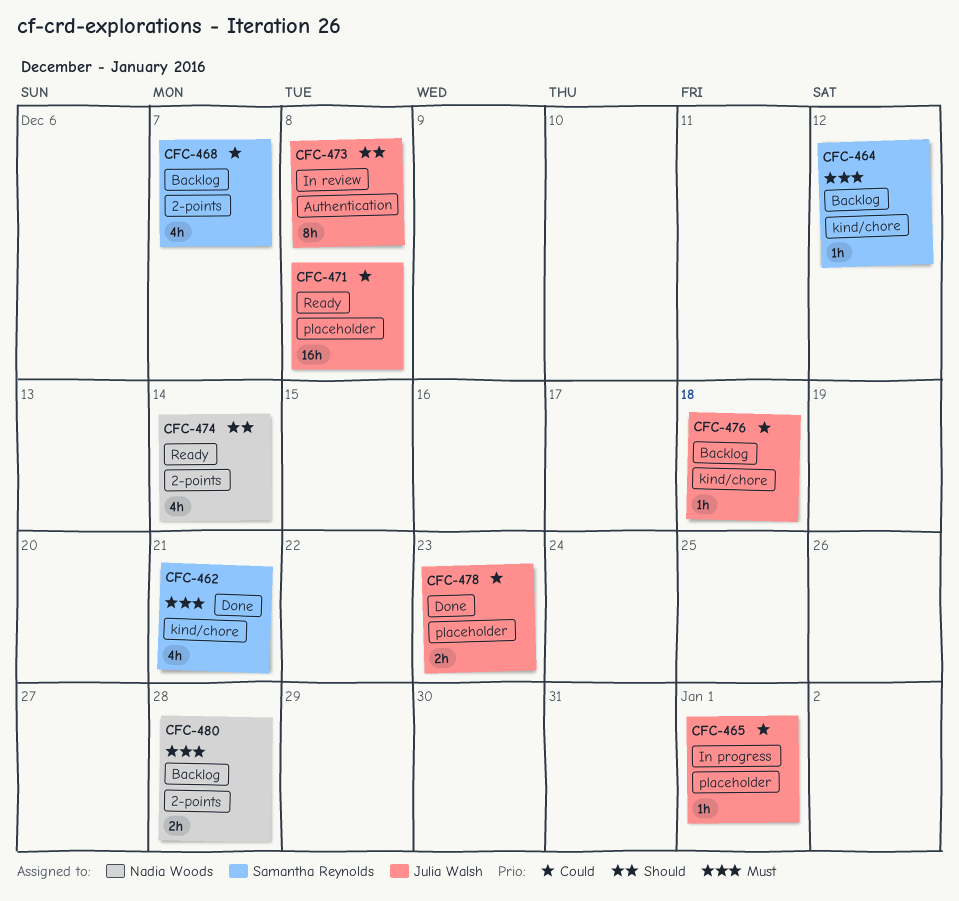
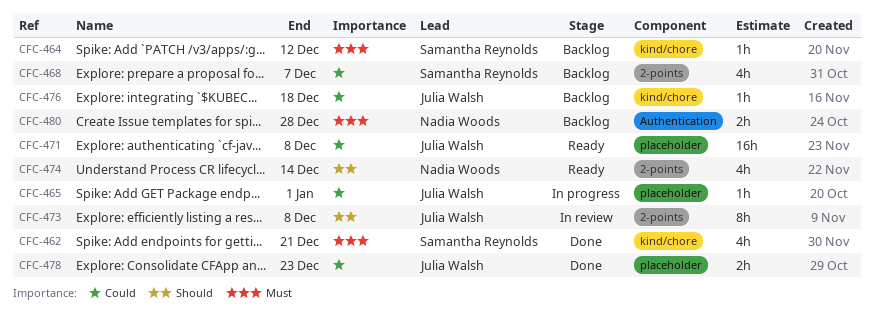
CFC-473, label: Authentication -> 2-points
CFC-480, label: 2-points -> Authentication

